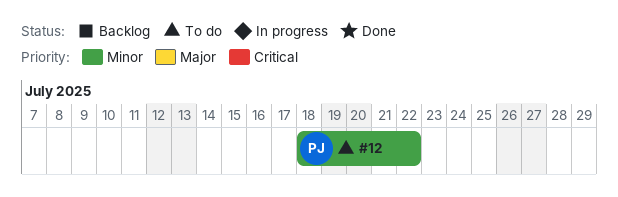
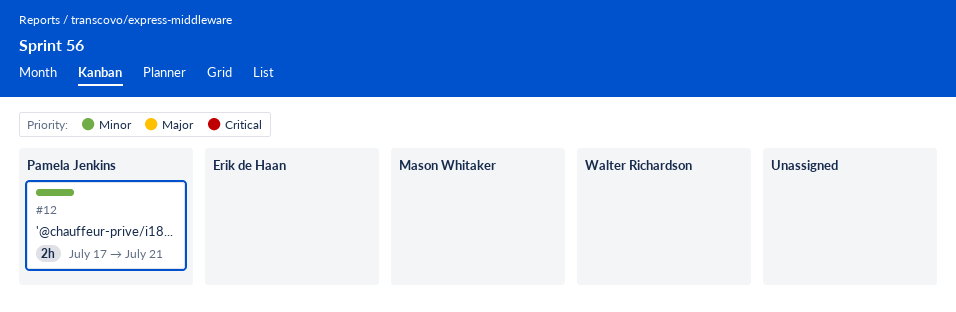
#12, start: Jul 18 -> Jul 17
#12, due: Jul 22 -> Jul 21

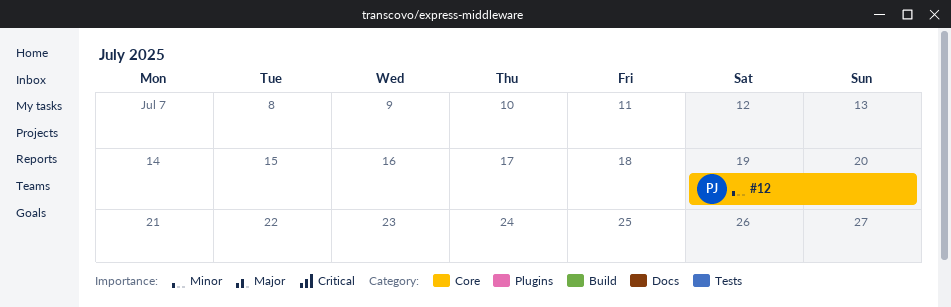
#12, start: Jul 17 -> Jul 19
#12, due: Jul 21 -> Jul 20

